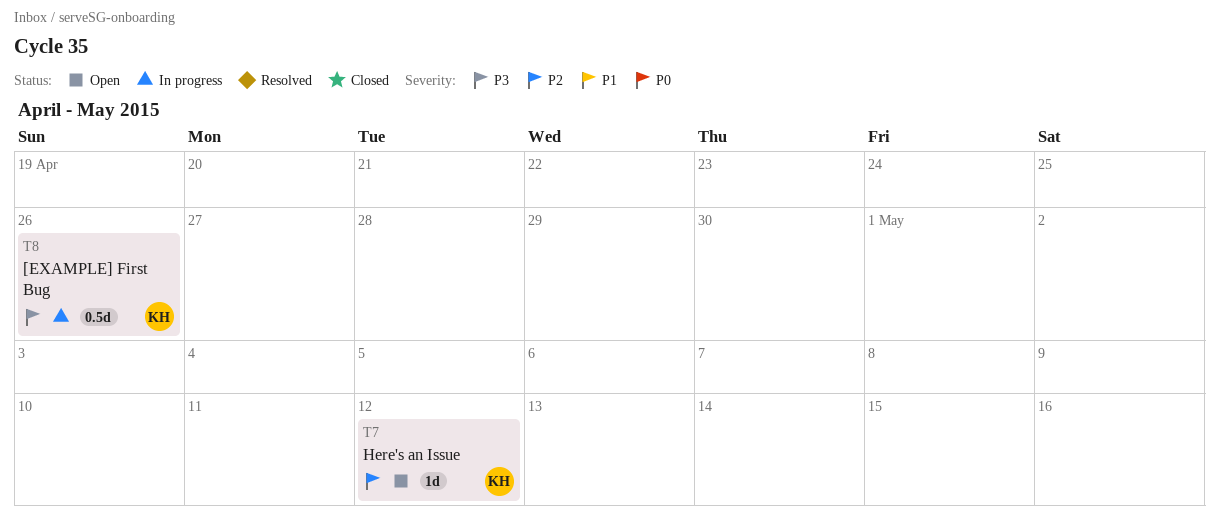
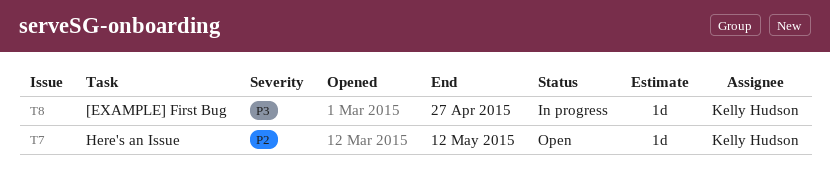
T8, estimate: 0.5d -> 1d
T8, due: Apr 26 -> Apr 27

